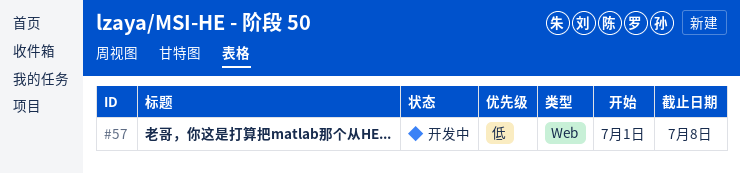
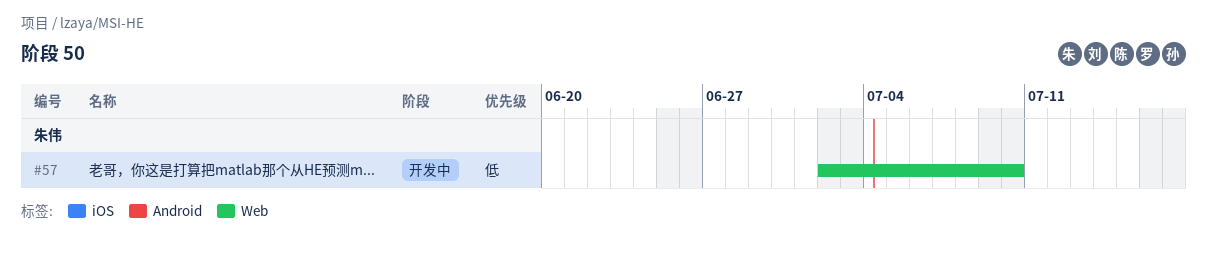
#57, start: Jul 1 -> Jul 2
#57, due: Jul 8 -> Jul 10

